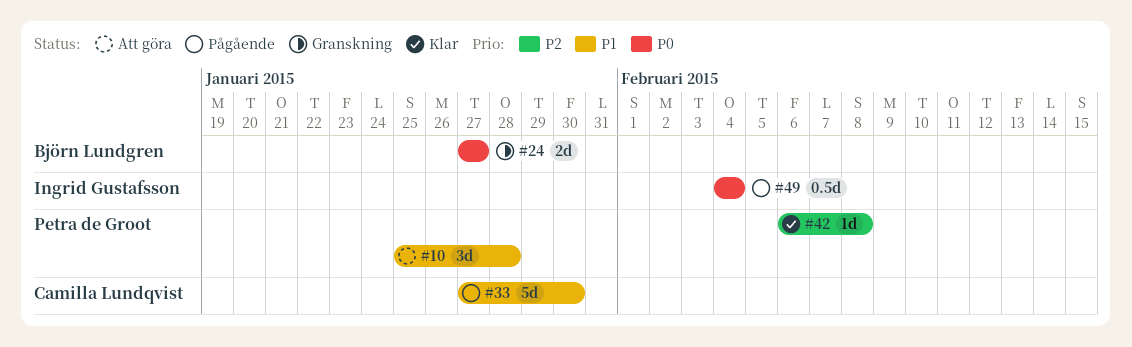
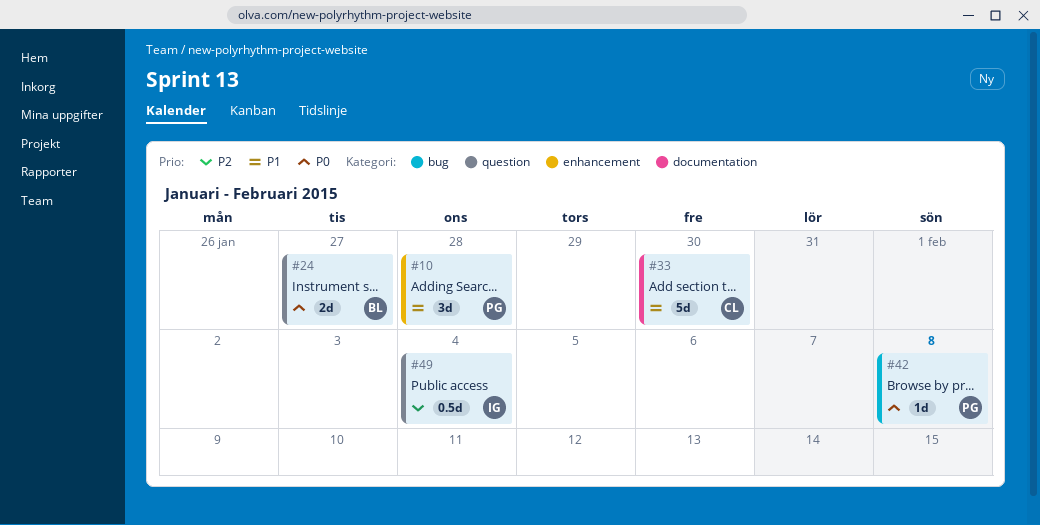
#42, priority: P2 -> P0
#49, priority: P0 -> P2

